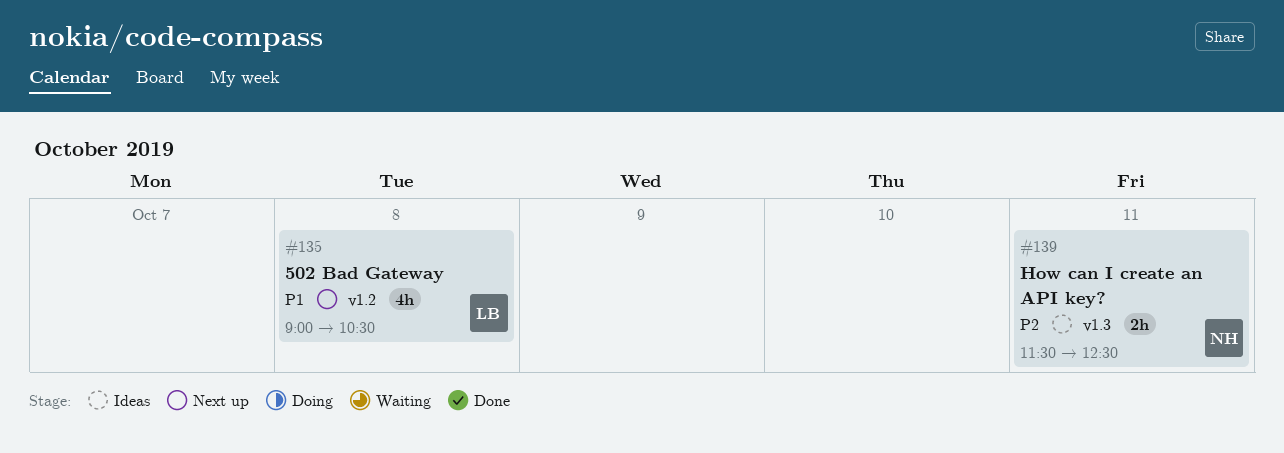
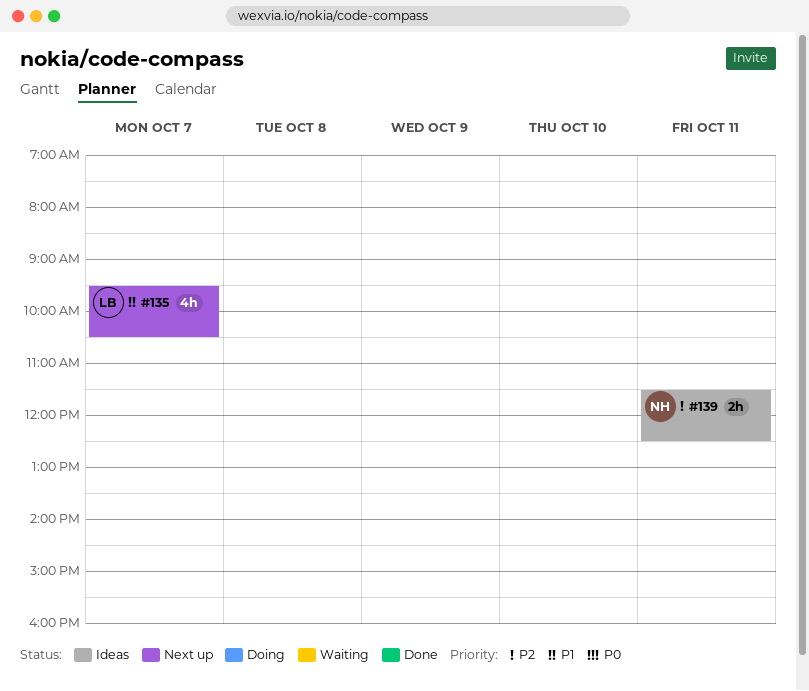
#135, day: Oct 8 -> Oct 7
#135, begins: 09:00 -> 09:30

